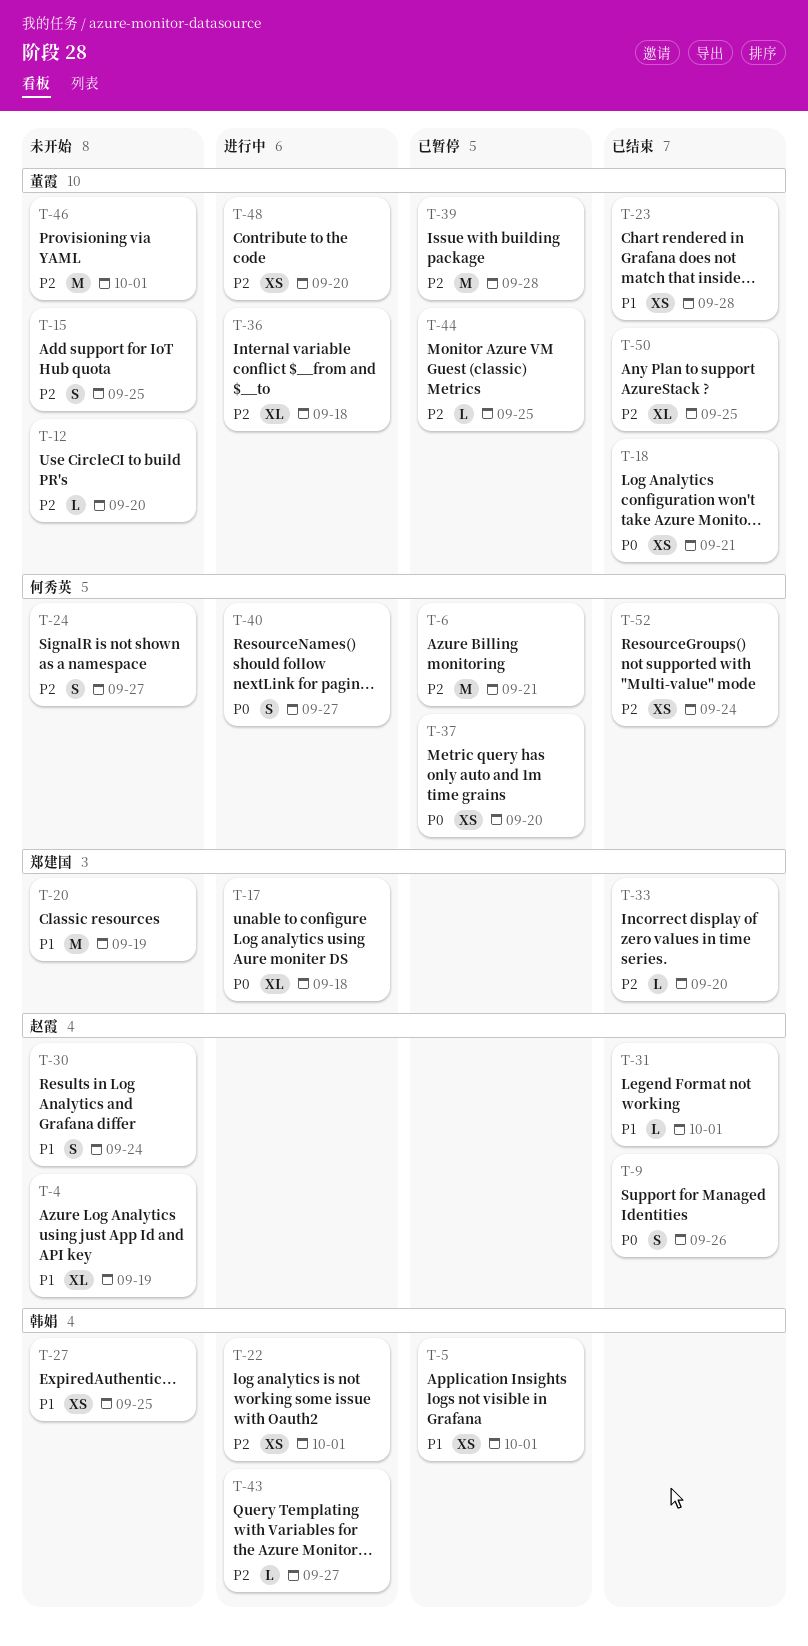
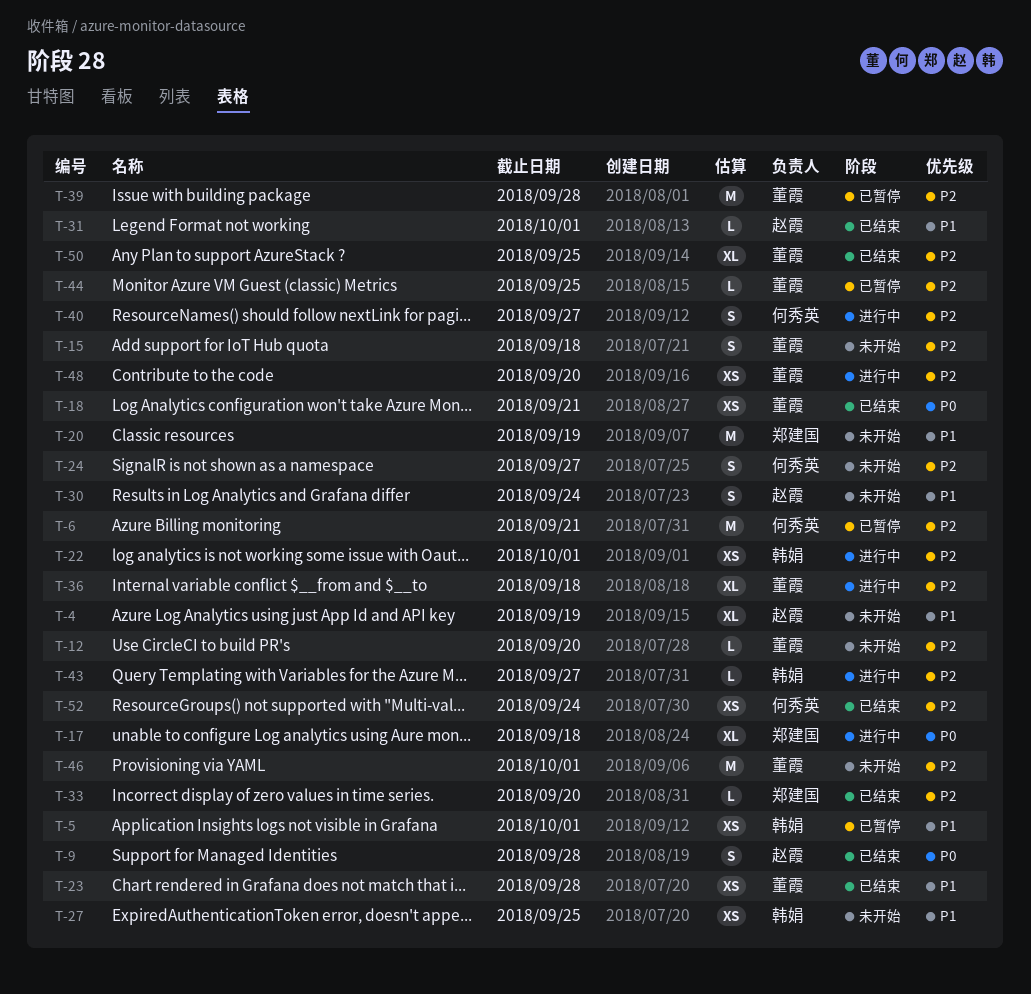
T-9, due: Sep 26 -> Sep 28
T-15, due: Sep 25 -> Sep 18
T-37: present -> none
T-40, priority: P0 -> P2

